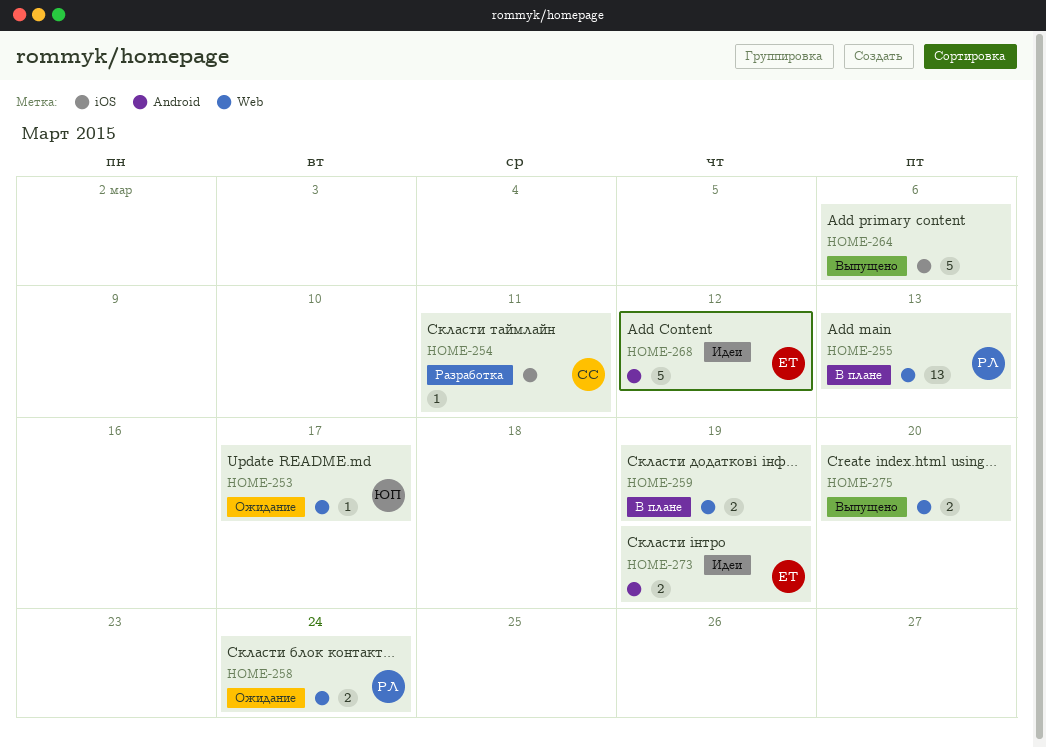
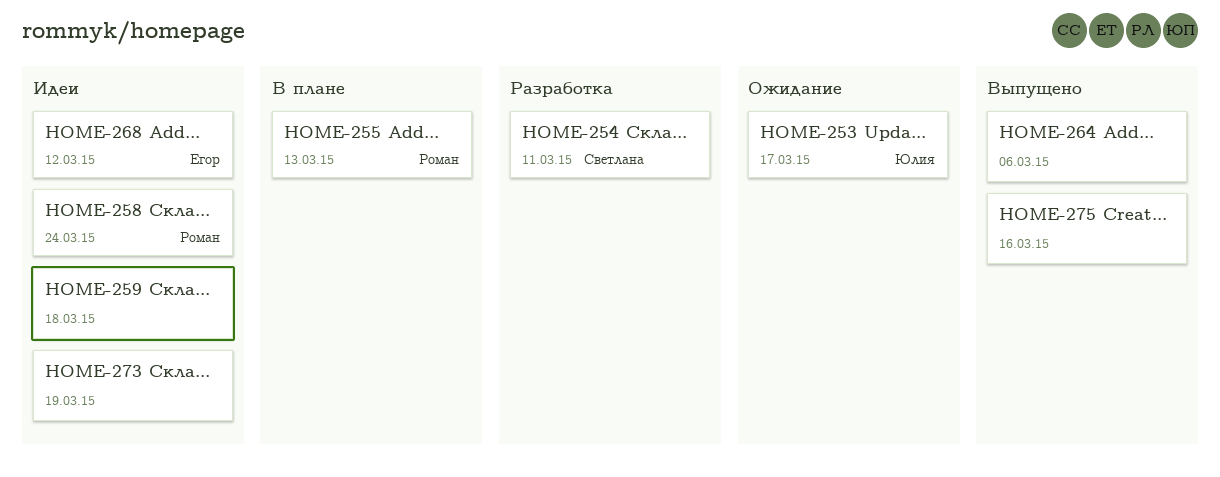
HOME-258, status: Ожидание -> Идеи
HOME-259, status: В плане -> Идеи
HOME-259, due: Mar 19 -> Mar 18
HOME-273, owner: Егор -> none
HOME-275, due: Mar 20 -> Mar 16

